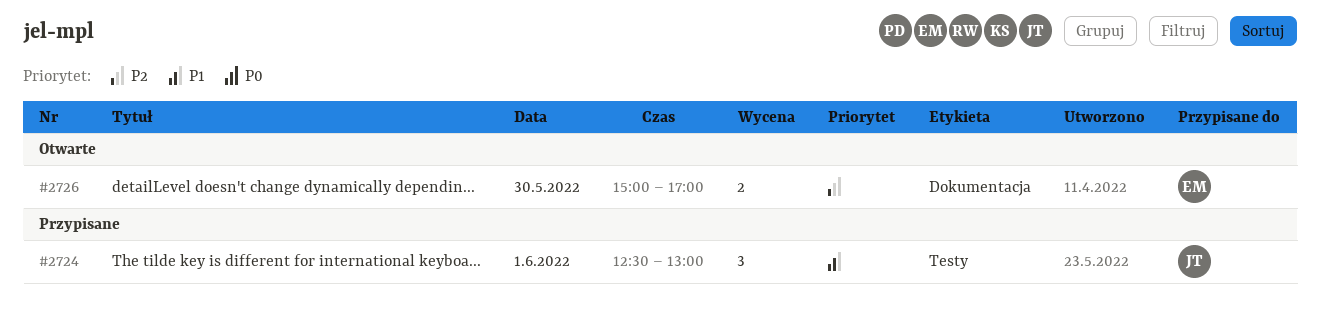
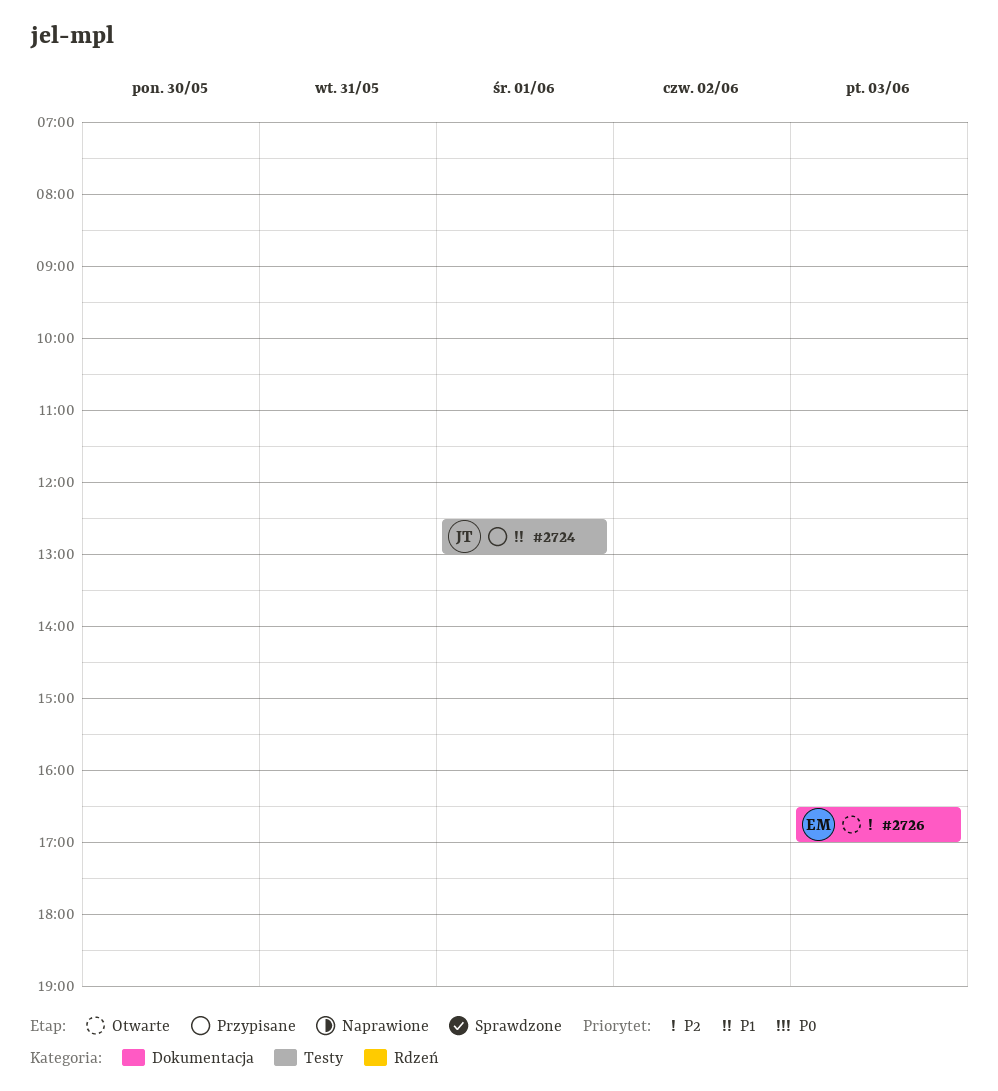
#2726, day: May 30 -> Jun 3
#2726, begins: 15:00 -> 16:30

